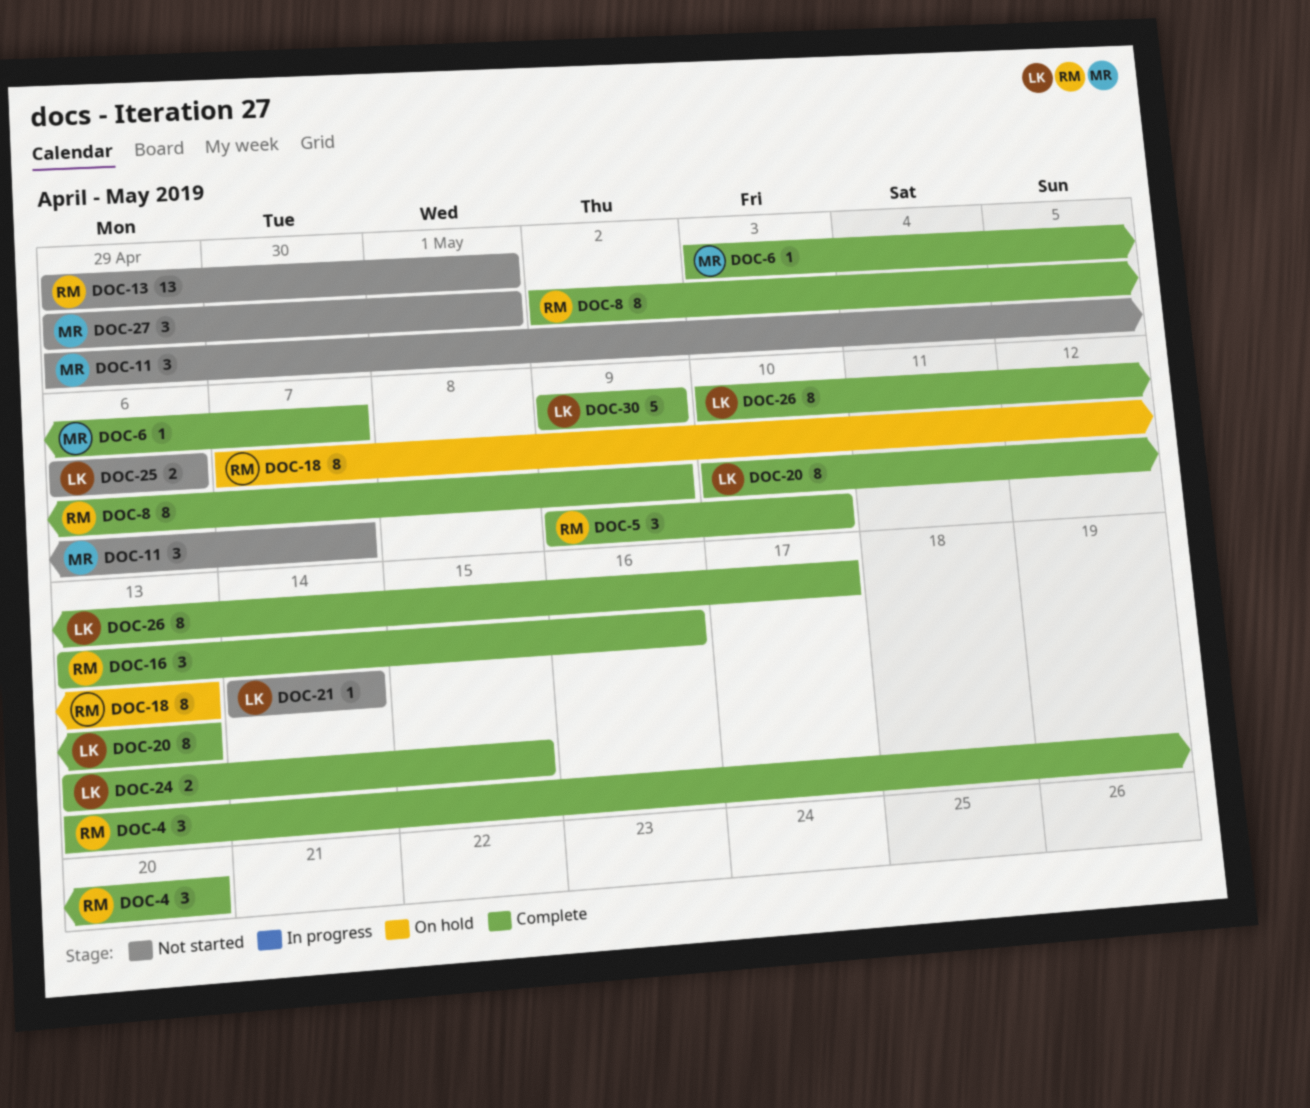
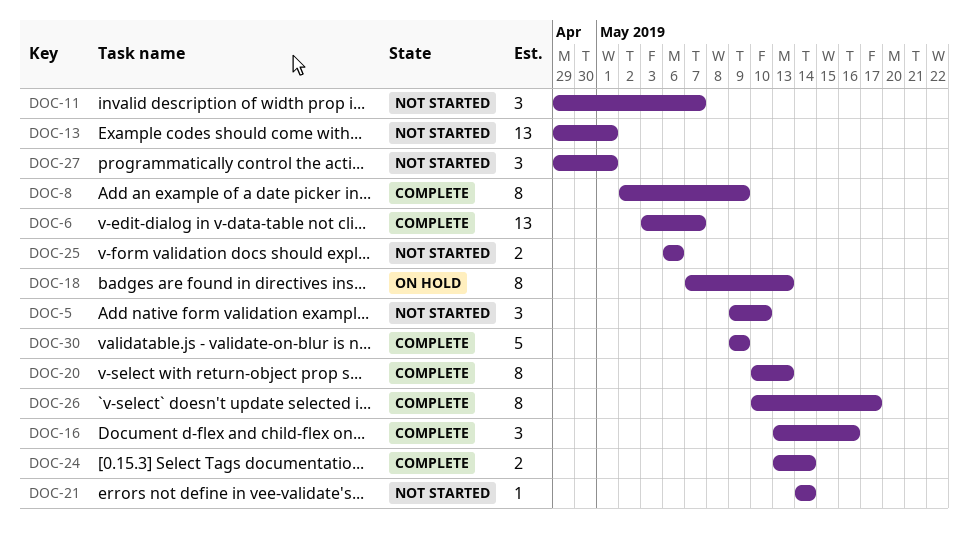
DOC-4: present -> none
DOC-5, status: Complete -> Not started
DOC-6, estimate: 1 -> 13
DOC-24, due: May 15 -> May 14

